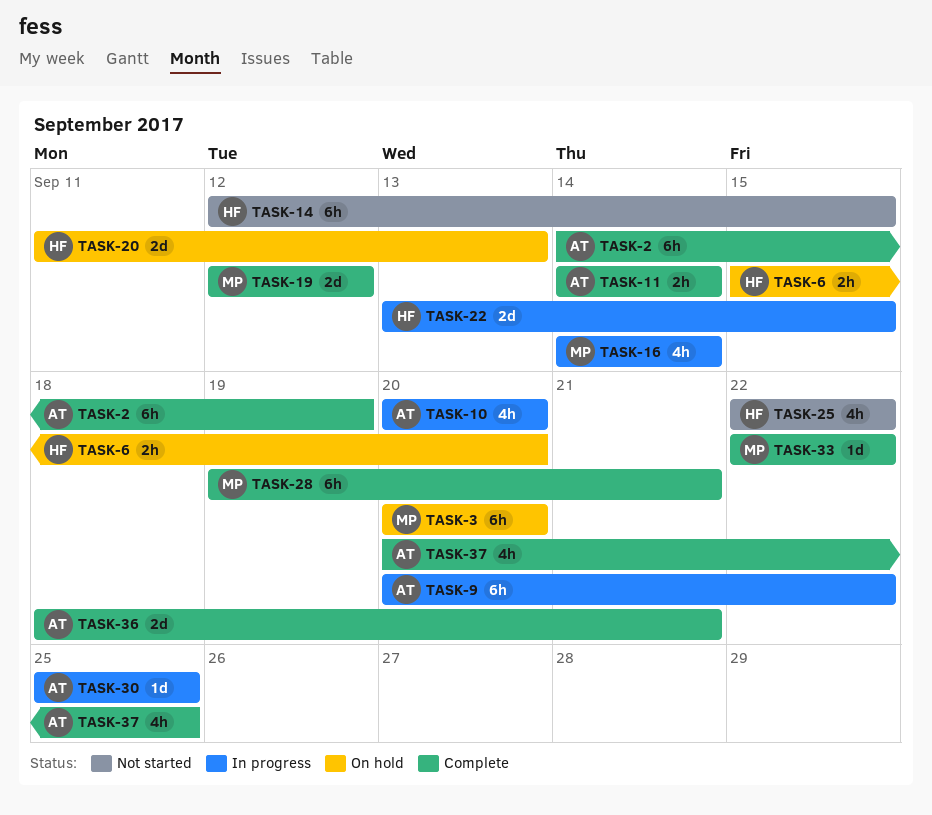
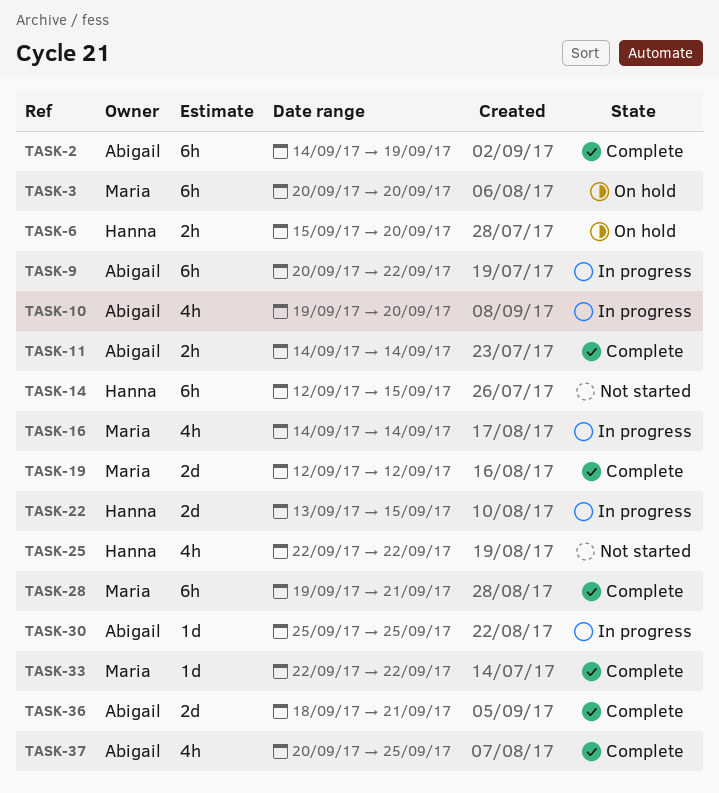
TASK-10, start: Sep 20 -> Sep 19
TASK-20: present -> none

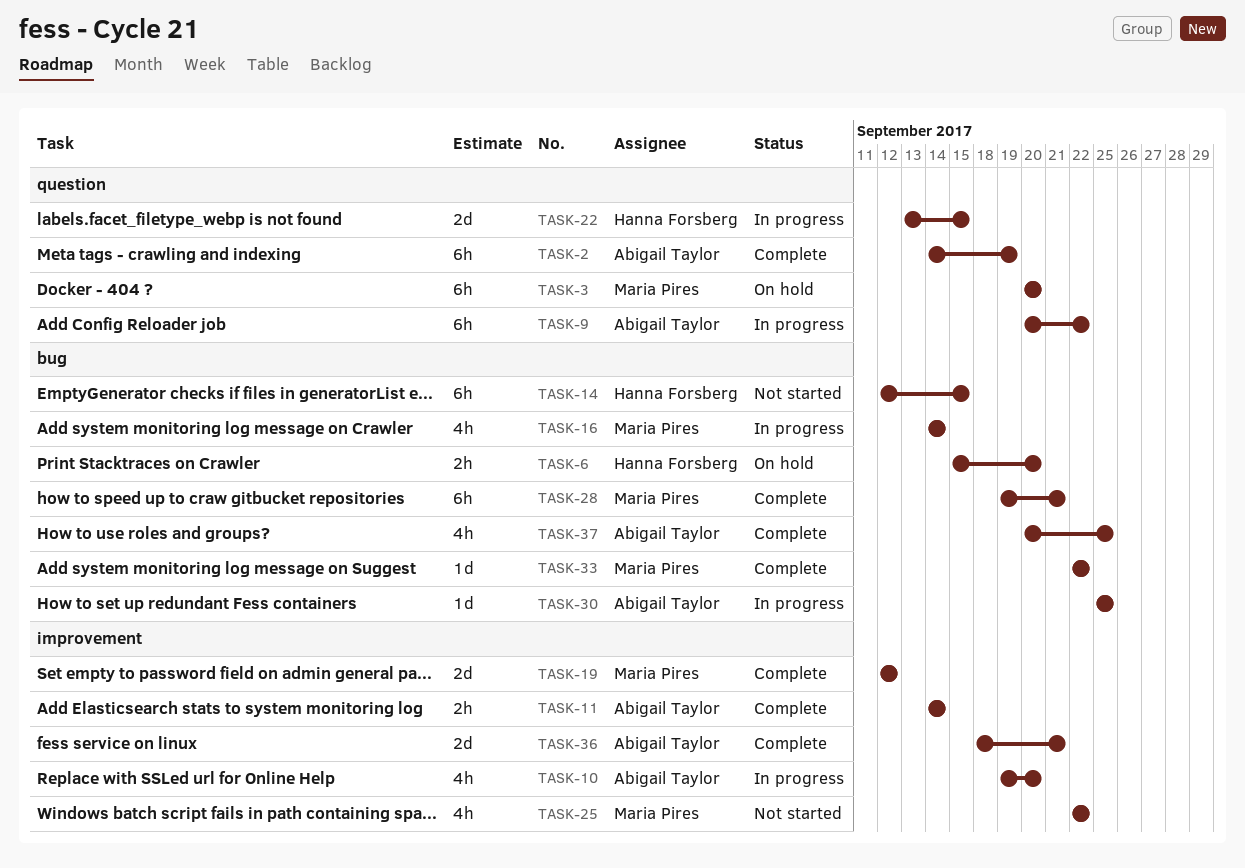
TASK-25, owner: Hanna Forsberg -> Maria Pires

